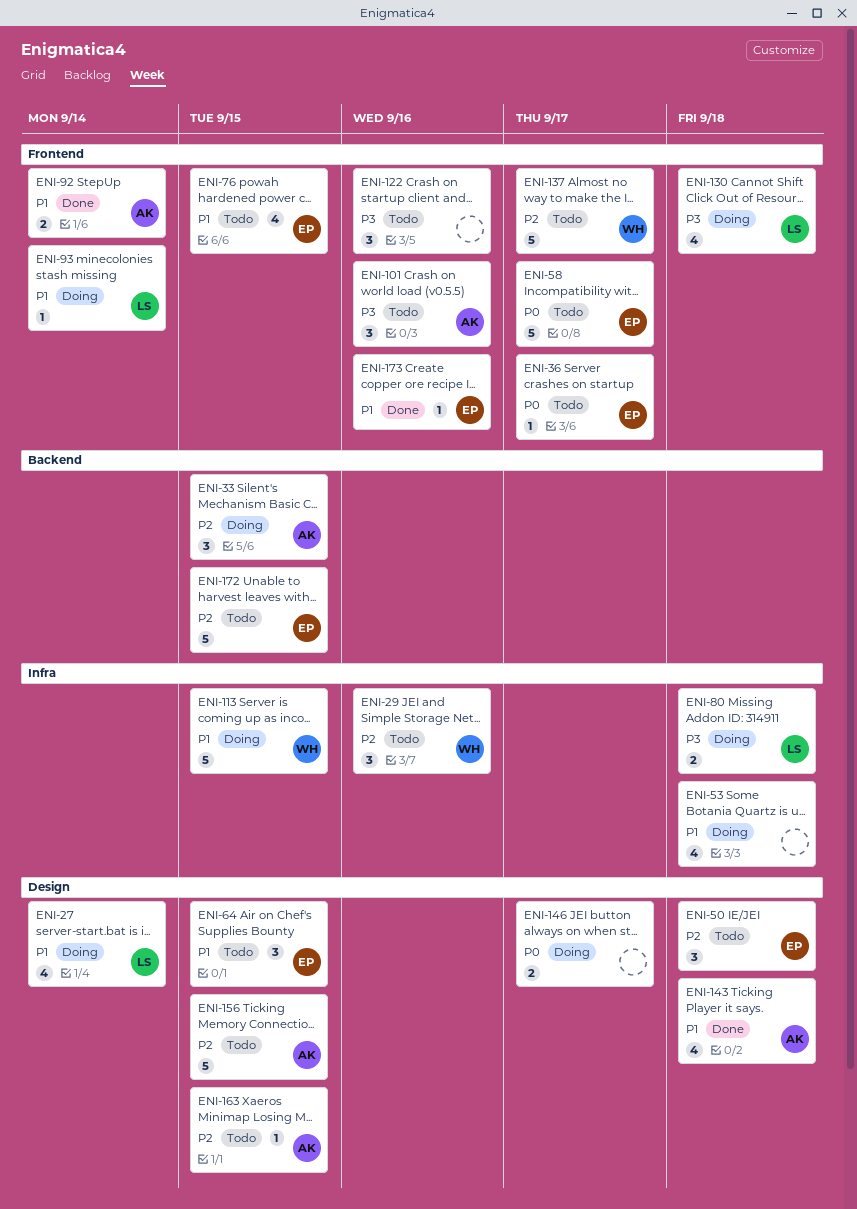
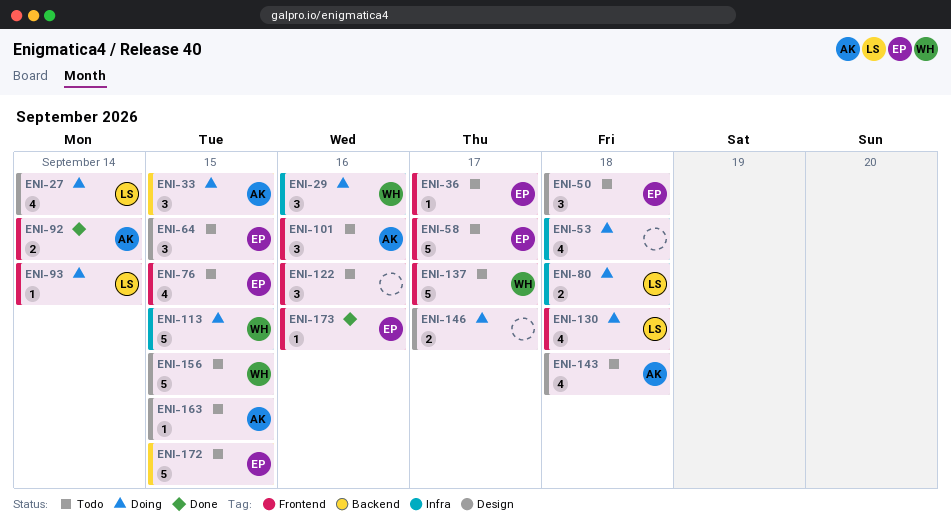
ENI-29, status: Todo -> Doing
ENI-143, status: Done -> Todo
ENI-156, owner: AK -> WH

